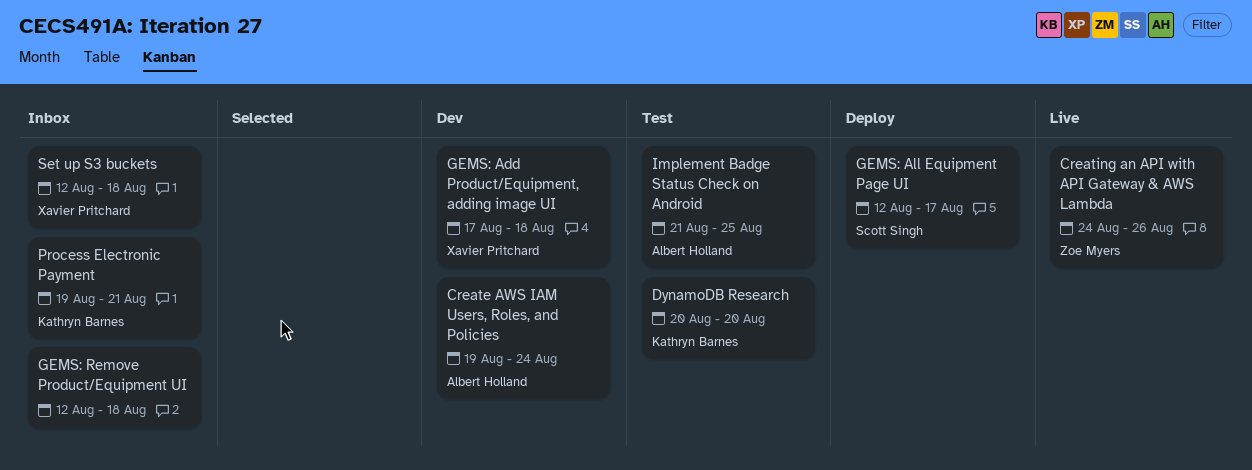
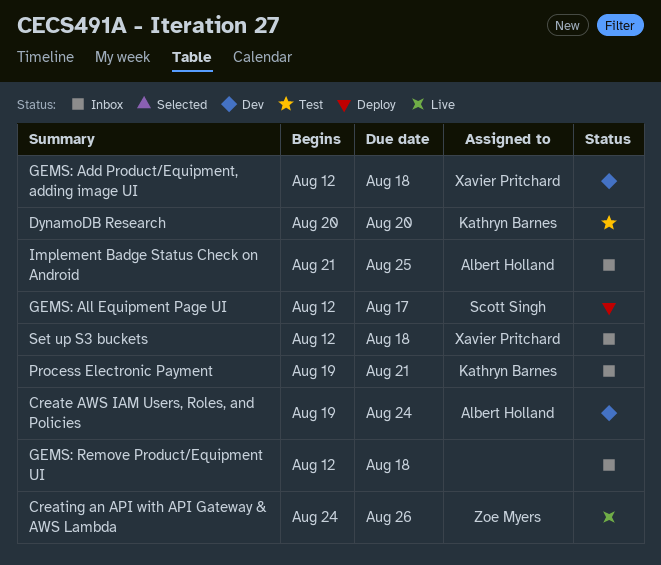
GEMS: Add Product/Equipment, adding image UI, start: Aug 17 -> Aug 12
Implement Badge Status Check on Android, status: Test -> Inbox

